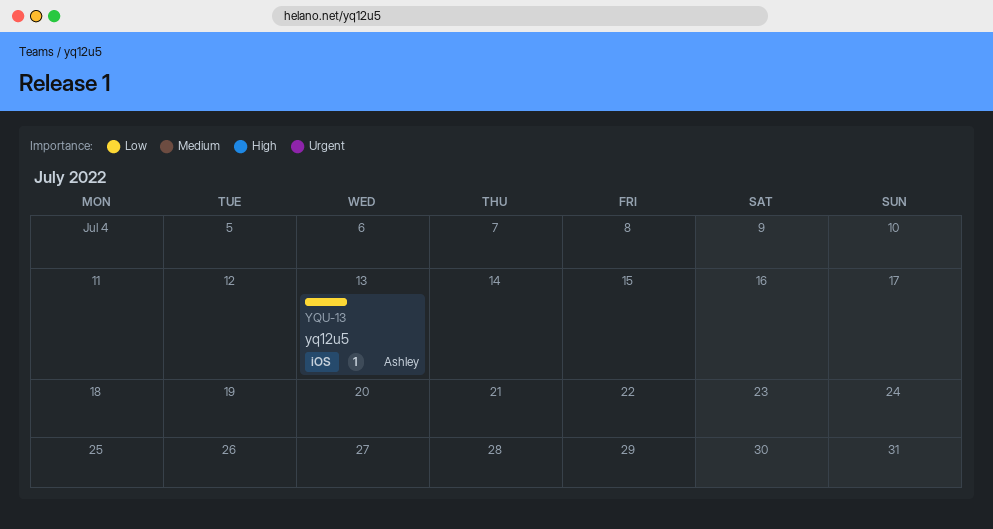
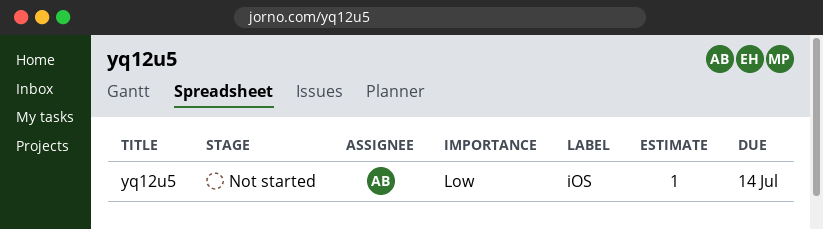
yq12u5, due: Jul 13 -> Jul 14

